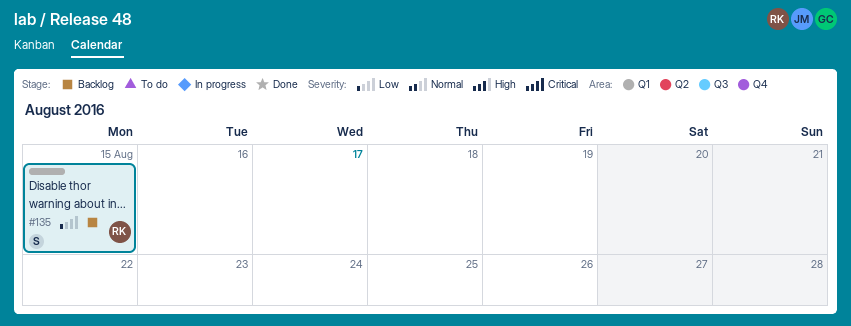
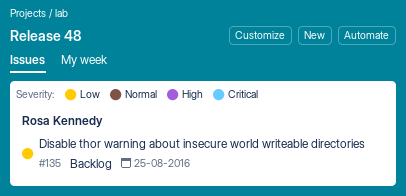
#135, due: Aug 15 -> Aug 25

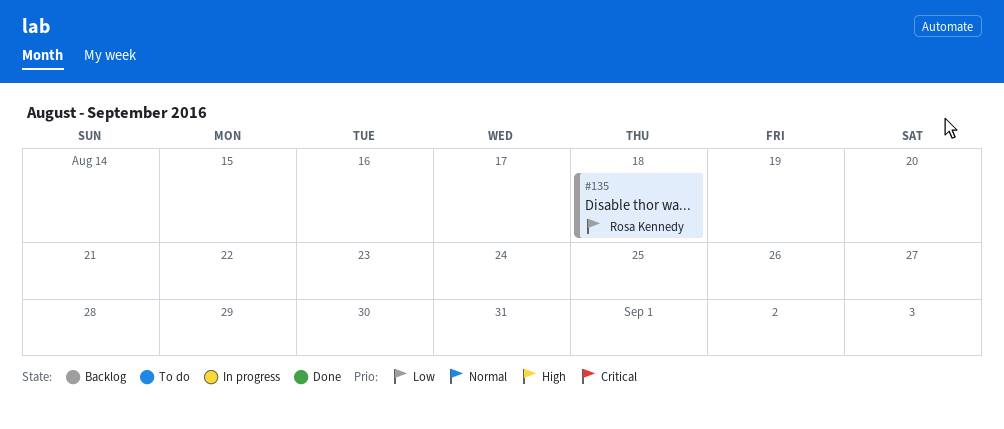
#135, due: Aug 25 -> Aug 18

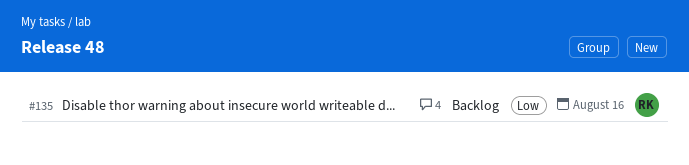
#135, due: Aug 18 -> Aug 16

